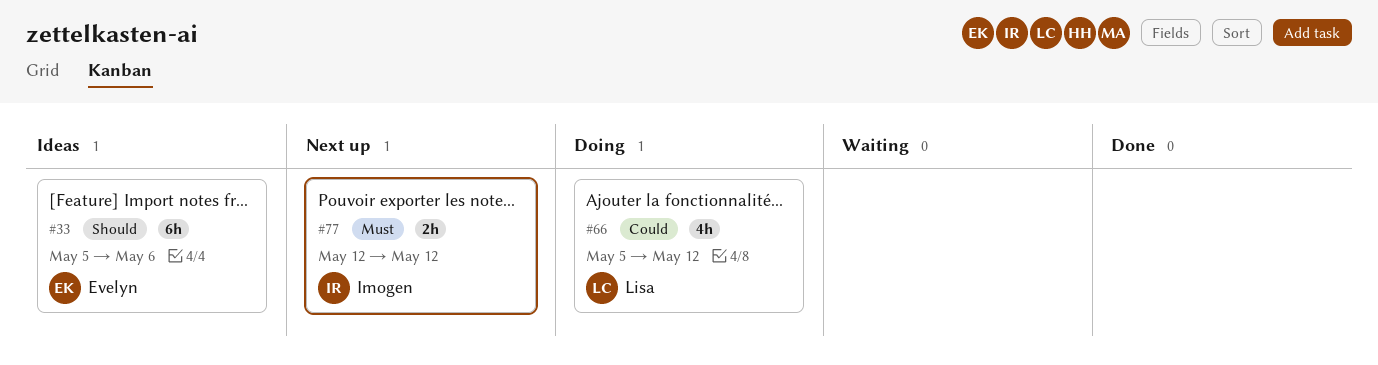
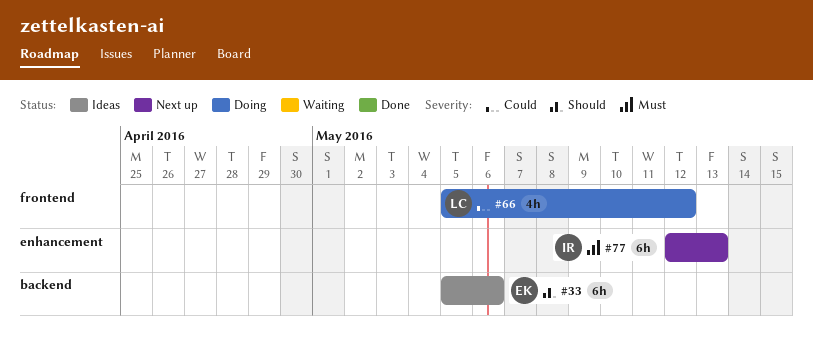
#77, estimate: 2h -> 6h
#77, due: May 12 -> May 13

